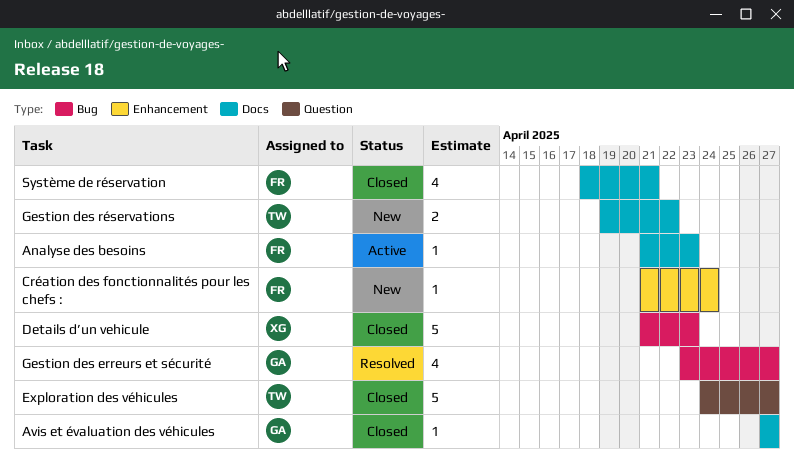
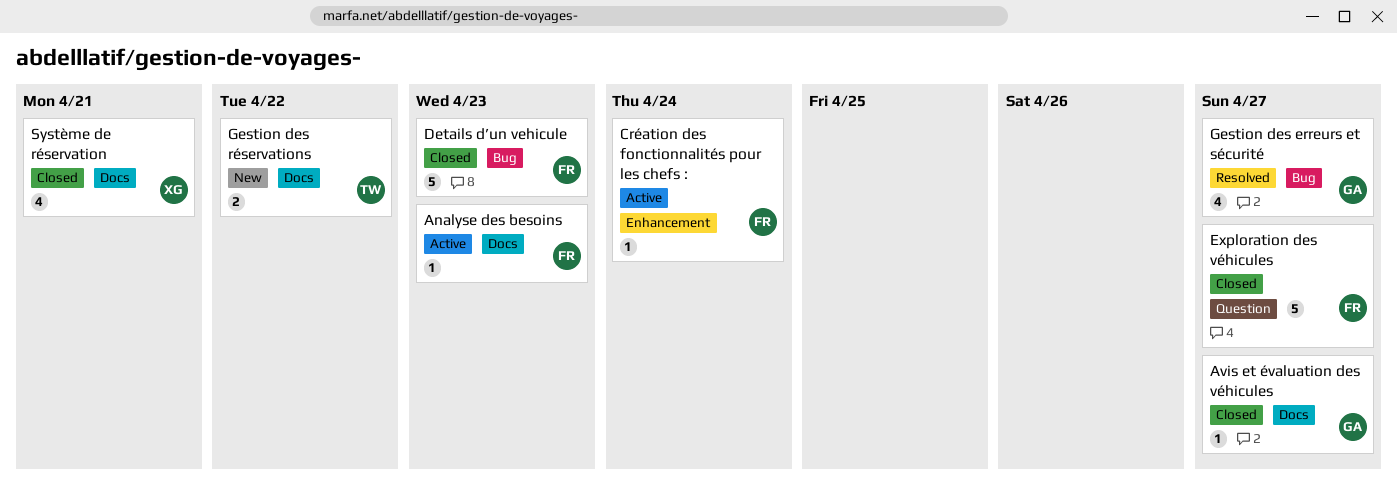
Création des fonctionnalités pour les chefs :, status: New -> Active
Details d’un vehicule, owner: XG -> FR
Exploration des véhicules, owner: TW -> FR
Système de réservation, owner: FR -> XG

